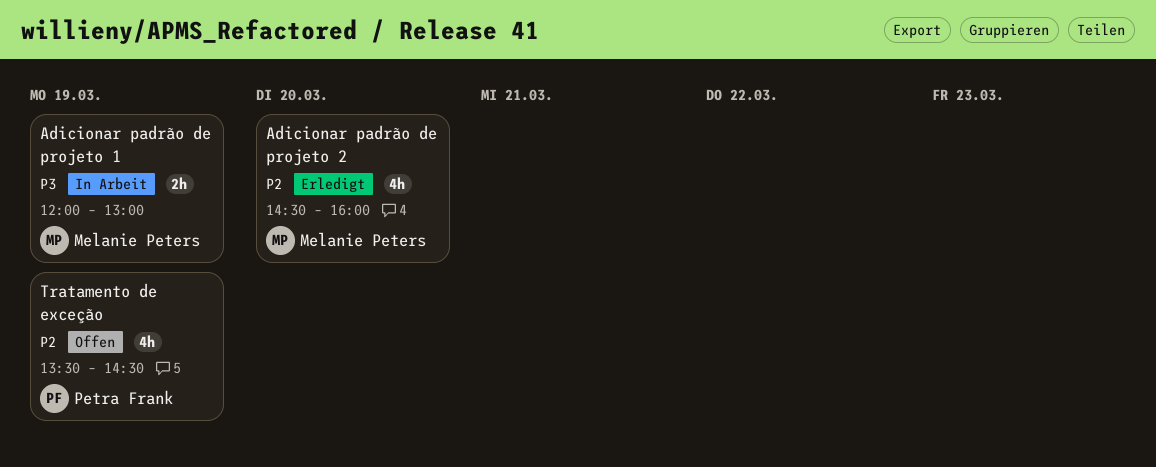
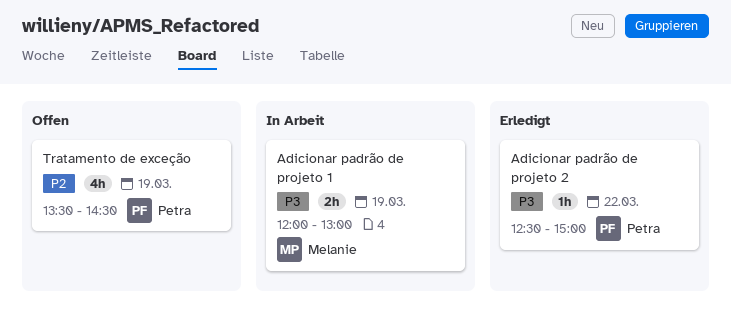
Adicionar padrão de projeto 2, owner: Melanie Peters -> Petra Frank
Adicionar padrão de projeto 2, priority: P2 -> P3
Adicionar padrão de projeto 2, estimate: 4h -> 1h
Adicionar padrão de projeto 2, day: Mar 20 -> Mar 22
Adicionar padrão de projeto 2, begins: 14:30 -> 12:30
Adicionar padrão de projeto 2, ends: 16:00 -> 15:00

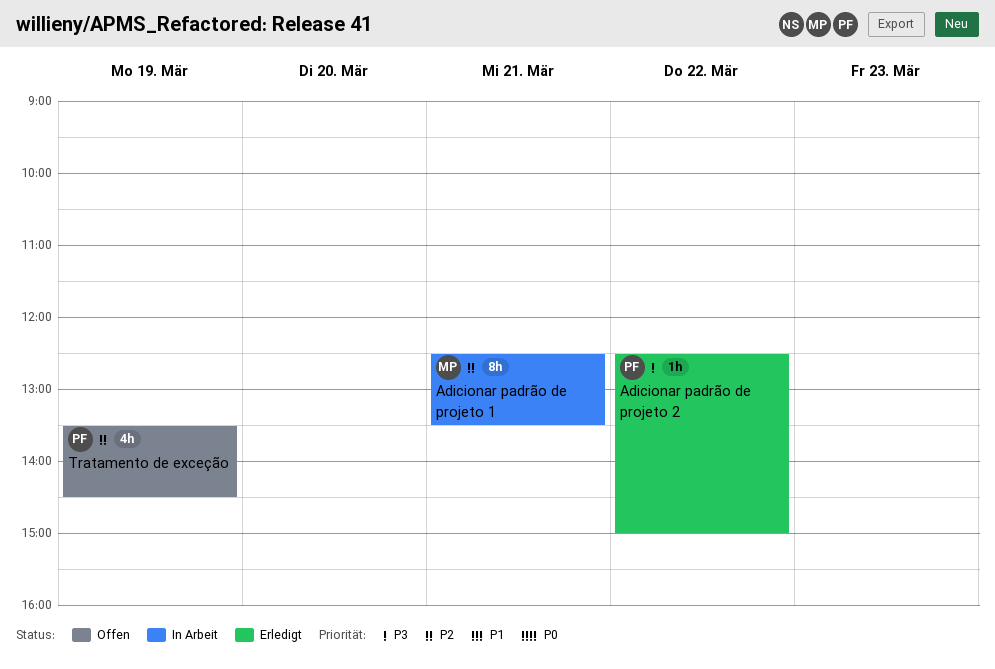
Adicionar padrão de projeto 1, priority: P3 -> P2
Adicionar padrão de projeto 1, estimate: 2h -> 8h
Adicionar padrão de projeto 1, day: Mar 19 -> Mar 21
Adicionar padrão de projeto 1, begins: 12:00 -> 12:30
Adicionar padrão de projeto 1, ends: 13:00 -> 13:30

